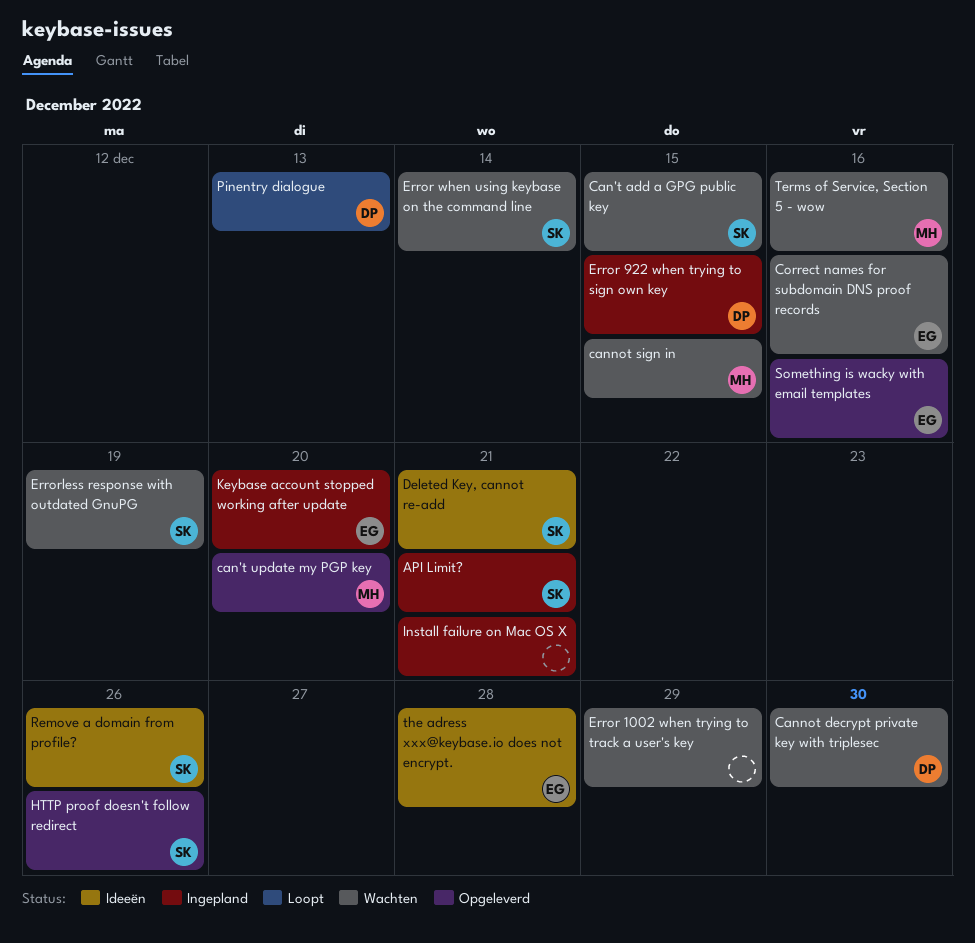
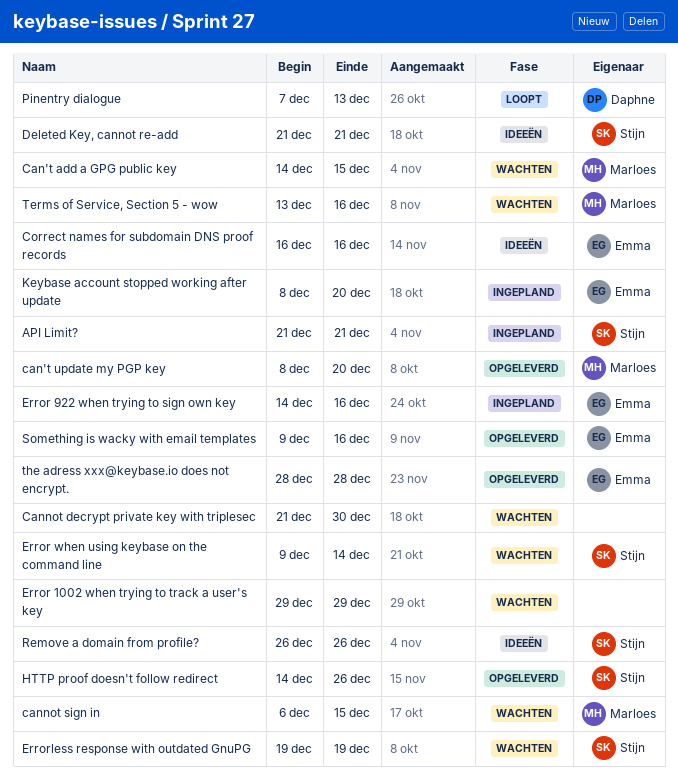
Can't add a GPG public key, owner: Stijn -> Marloes
Cannot decrypt private key with triplesec, owner: Daphne -> none
Correct names for subdomain DNS proof records, status: Wachten -> Ideeën
Error 922 when trying to sign own key, owner: Daphne -> Emma
Error 922 when trying to sign own key, due: Dec 15 -> Dec 16
Install failure on Mac OS X: present -> none
the adress xxx@keybase.io does not encrypt., status: Ideeën -> Opgeleverd

